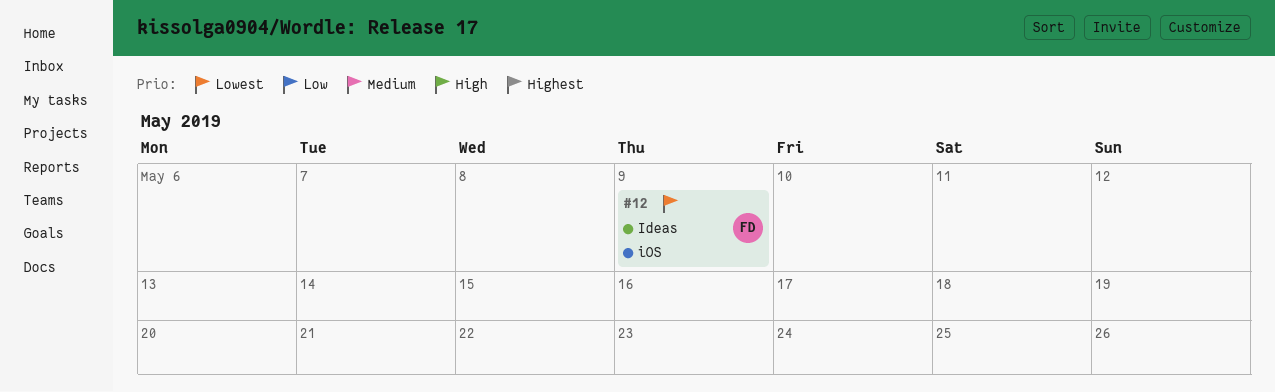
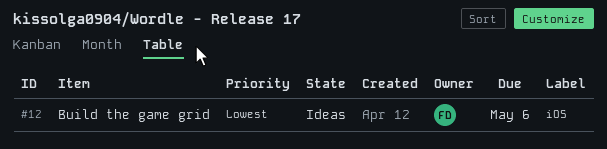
#12, due: May 9 -> May 6

